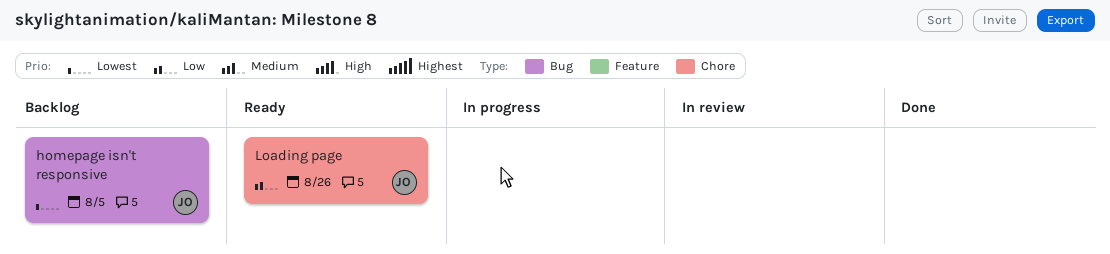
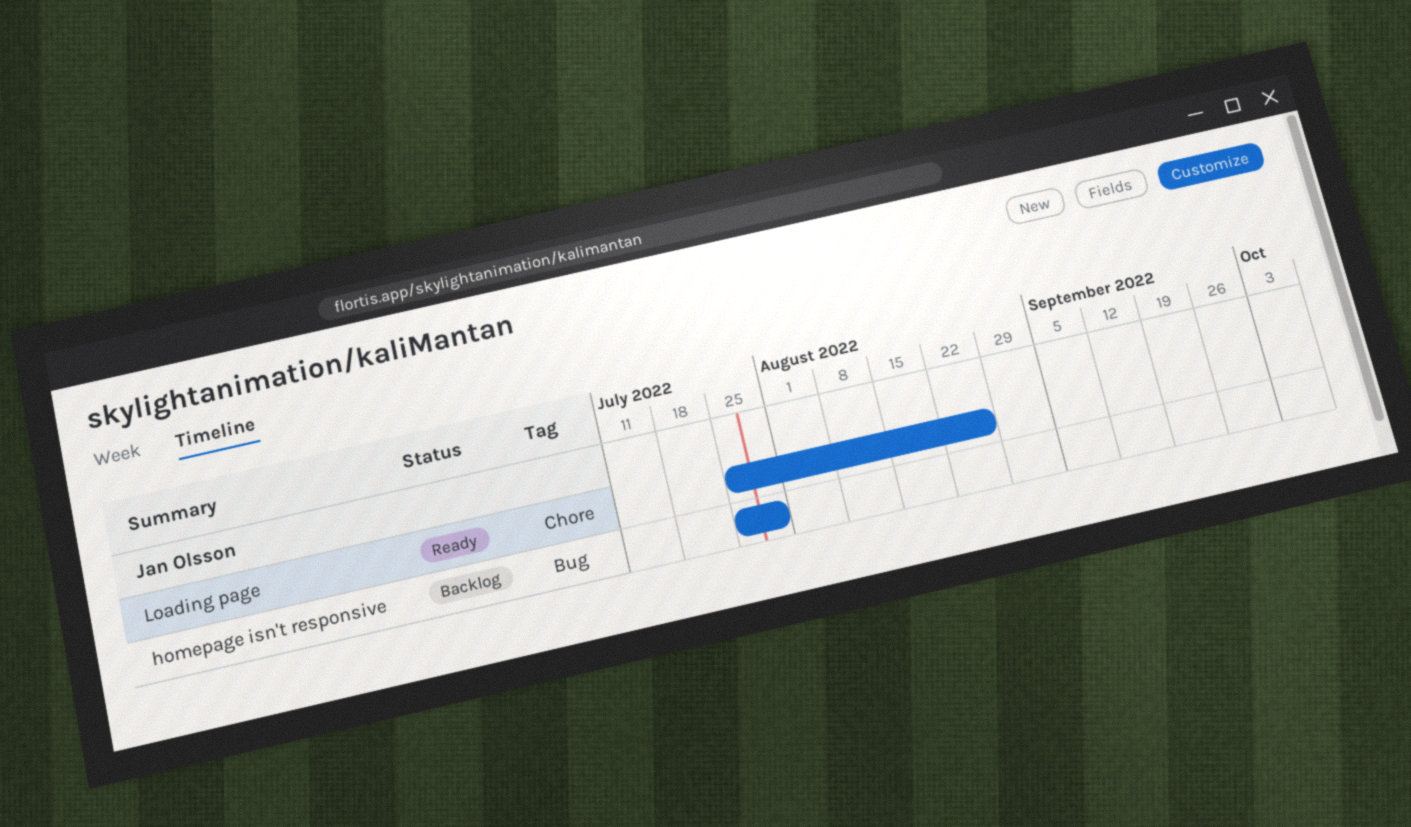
homepage isn't responsive, due: Aug 5 -> Jul 29

